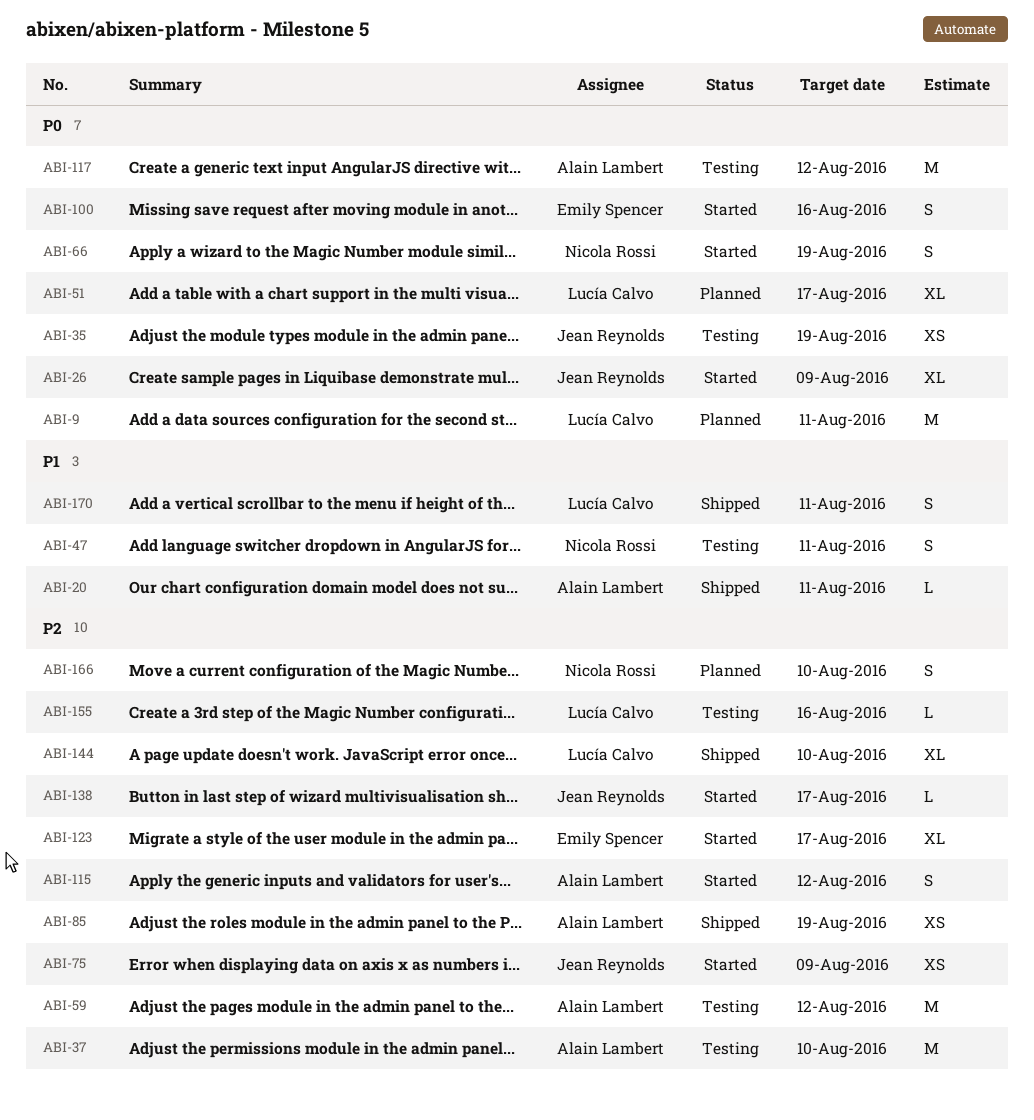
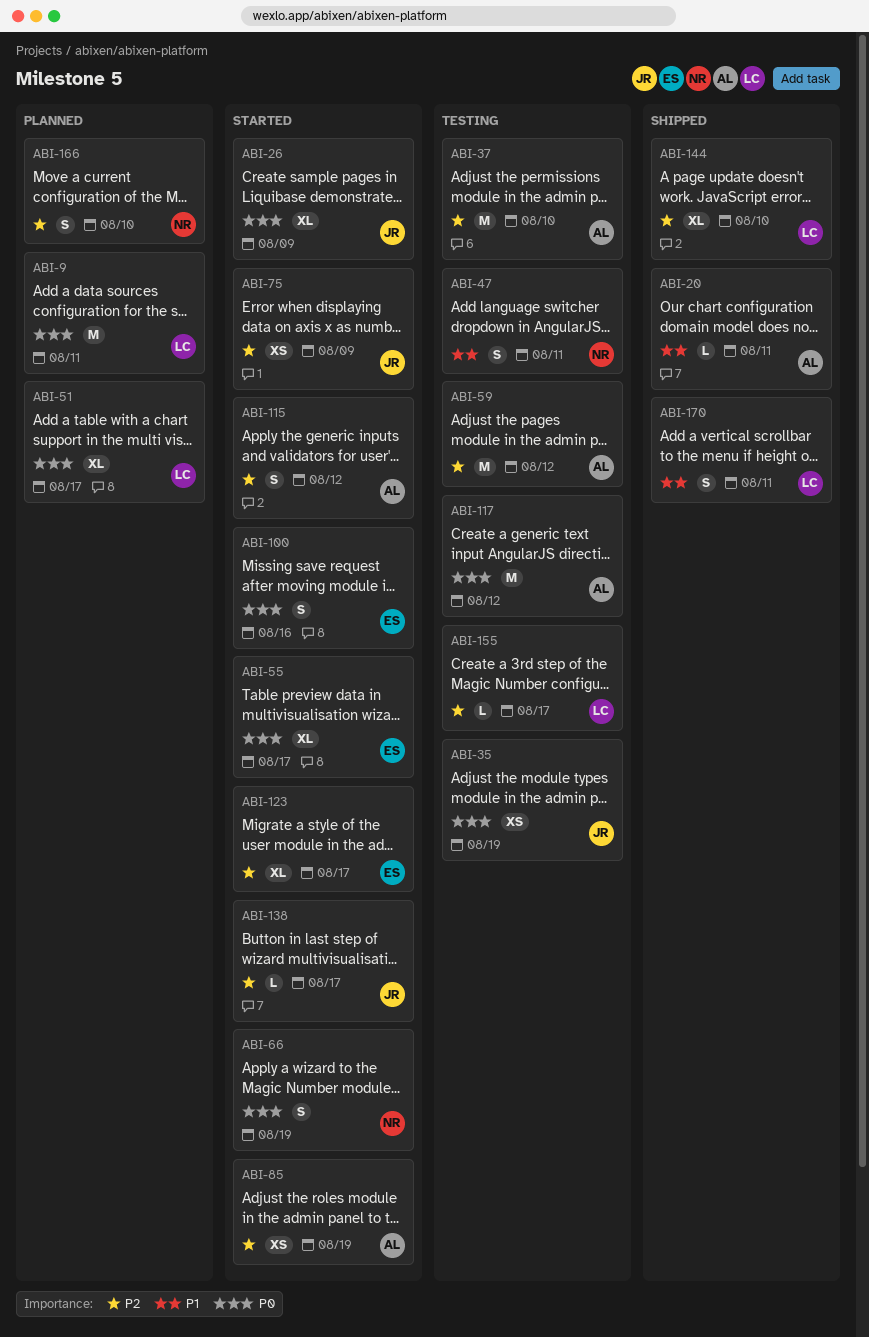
ABI-55: none -> present
ABI-85, status: Shipped -> Started
ABI-155, due: Aug 16 -> Aug 17

